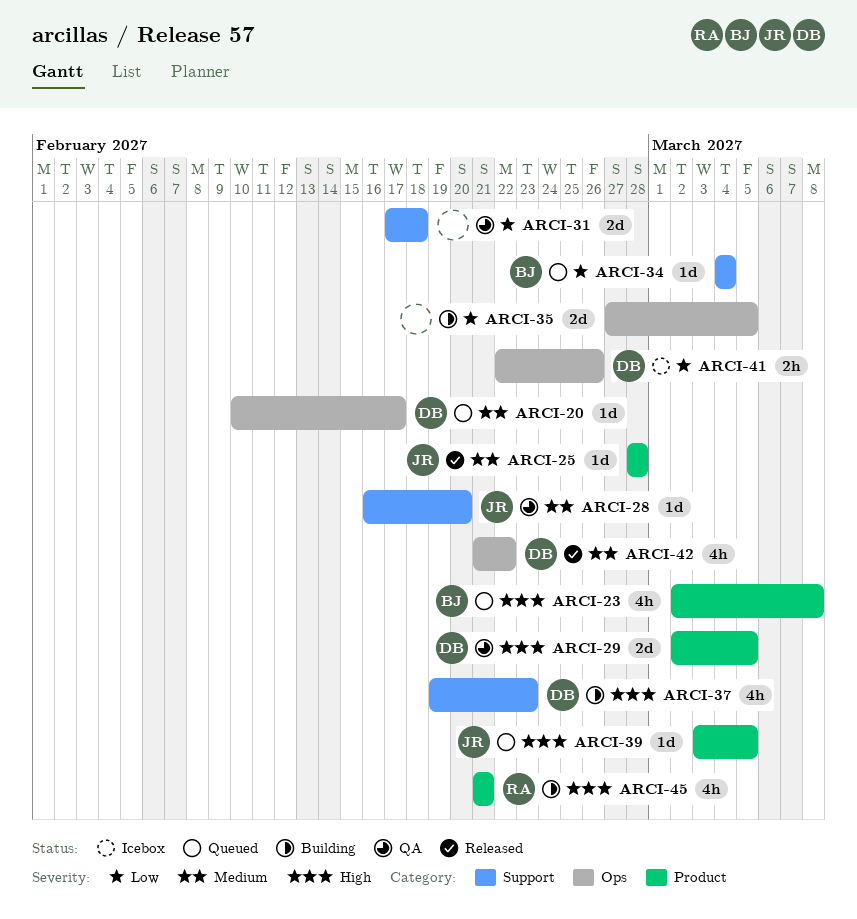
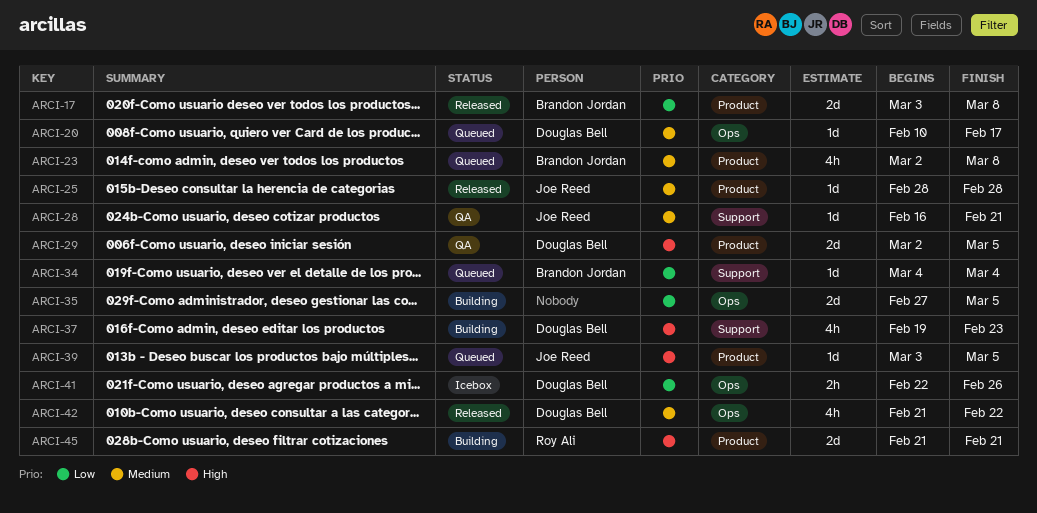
ARCI-17: none -> present
ARCI-23, priority: High -> Medium
ARCI-28, due: Feb 20 -> Feb 21
ARCI-31: present -> none
ARCI-45, estimate: 4h -> 2d

